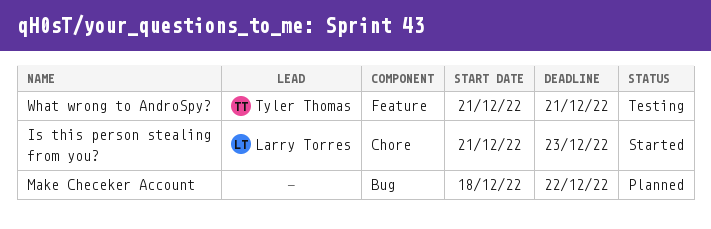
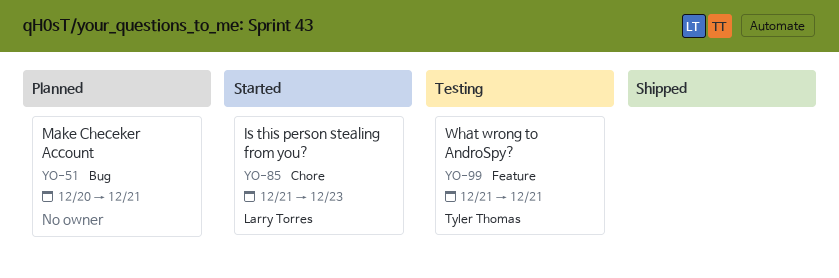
Make Checeker Account, start: Dec 18 -> Dec 20
Make Checeker Account, due: Dec 22 -> Dec 21

